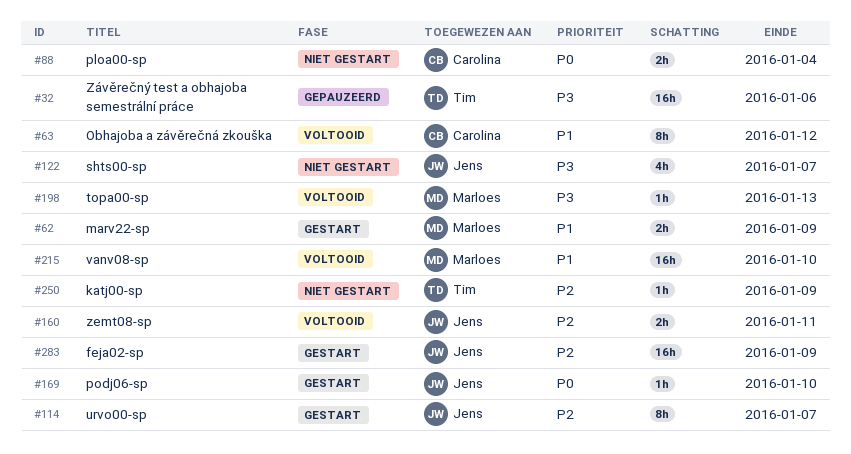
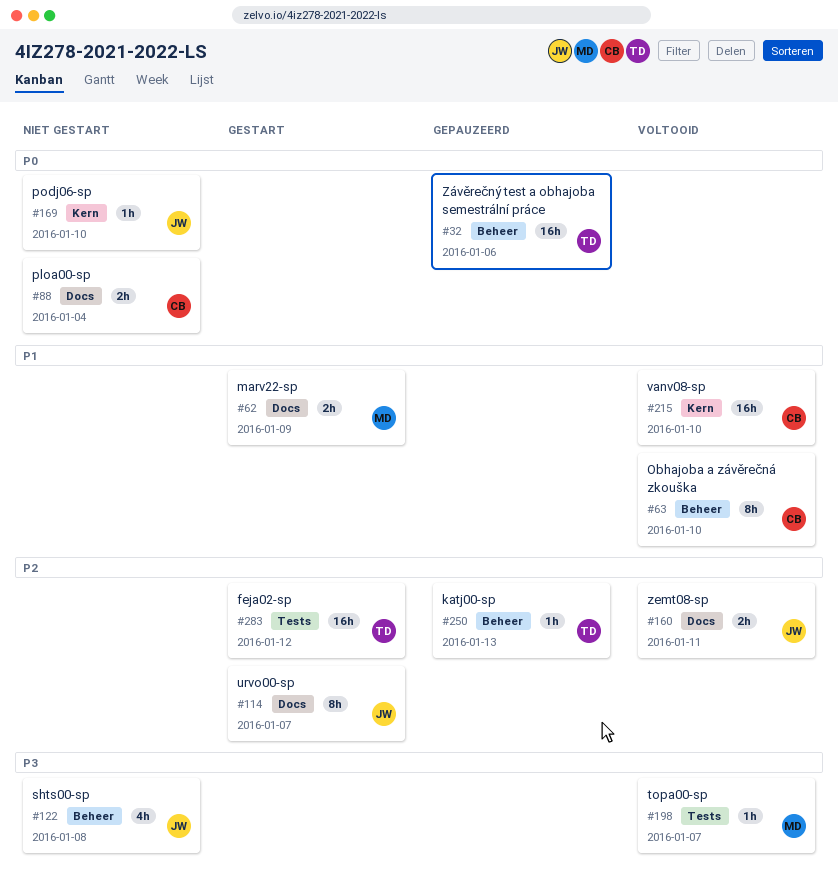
#32, priority: P3 -> P0
#63, due: Jan 12 -> Jan 10
#122, due: Jan 7 -> Jan 8
#169, status: Gestart -> Niet gestart
#198, due: Jan 13 -> Jan 7
#215, owner: Marloes -> Carolina
#250, status: Niet gestart -> Gepauzeerd
#250, due: Jan 9 -> Jan 13
#283, owner: Jens -> Tim
#283, due: Jan 9 -> Jan 12

